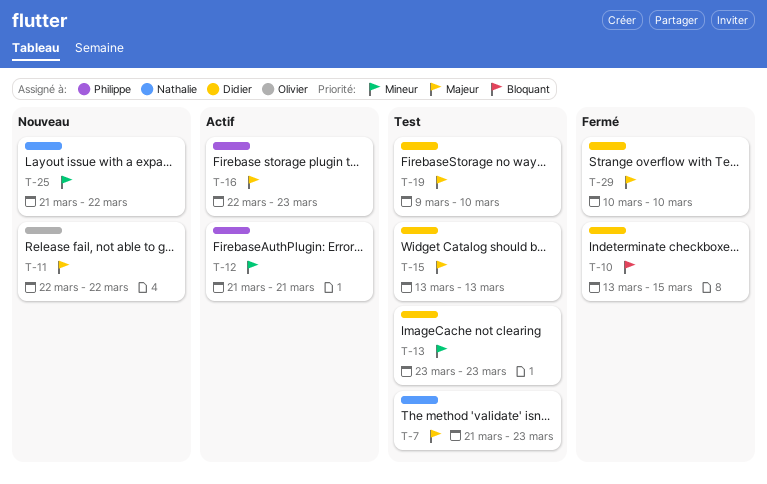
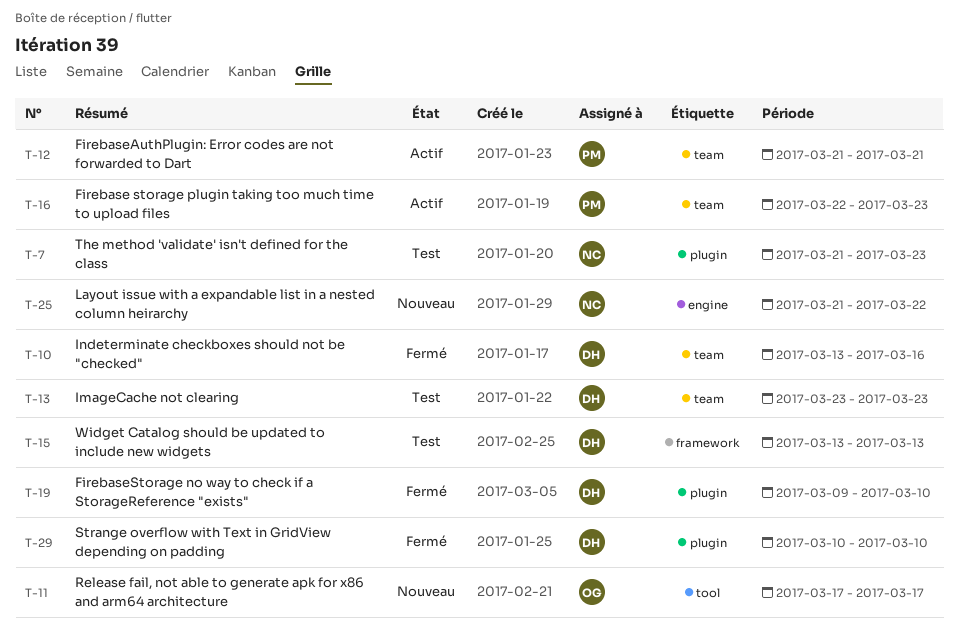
T-10, due: Mar 15 -> Mar 16
T-11, start: Mar 22 -> Mar 17
T-11, due: Mar 22 -> Mar 17
T-19, status: Test -> Fermé

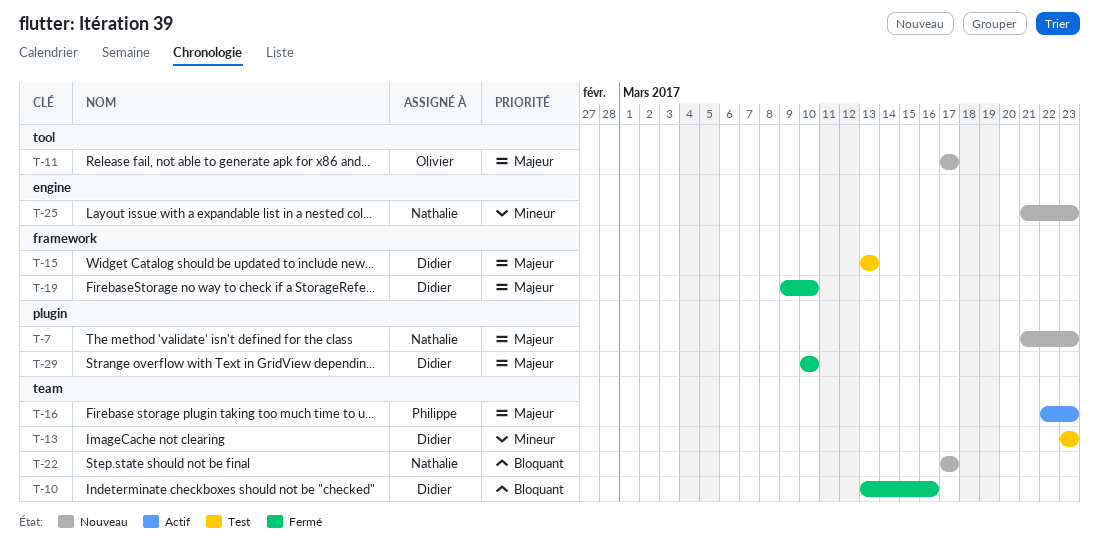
T-7, status: Test -> Nouveau
T-12: present -> none
T-19, label: plugin -> framework
T-22: none -> present
T-25, due: Mar 22 -> Mar 23

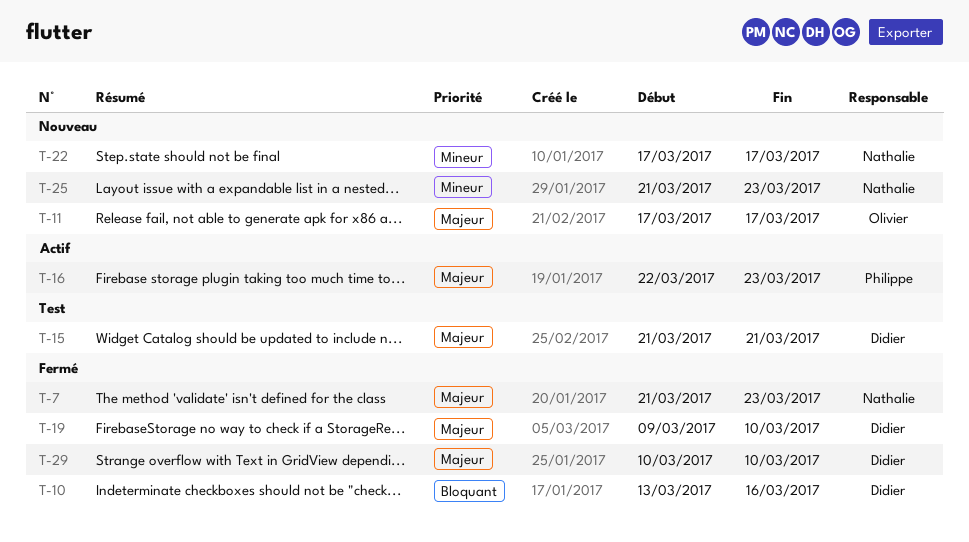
T-7, status: Nouveau -> Fermé
T-13: present -> none
T-15, start: Mar 13 -> Mar 21
T-15, due: Mar 13 -> Mar 21
T-22, priority: Bloquant -> Mineur

